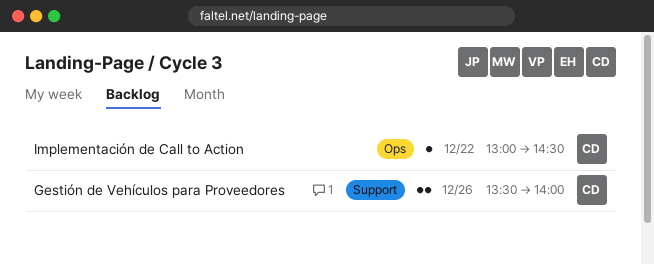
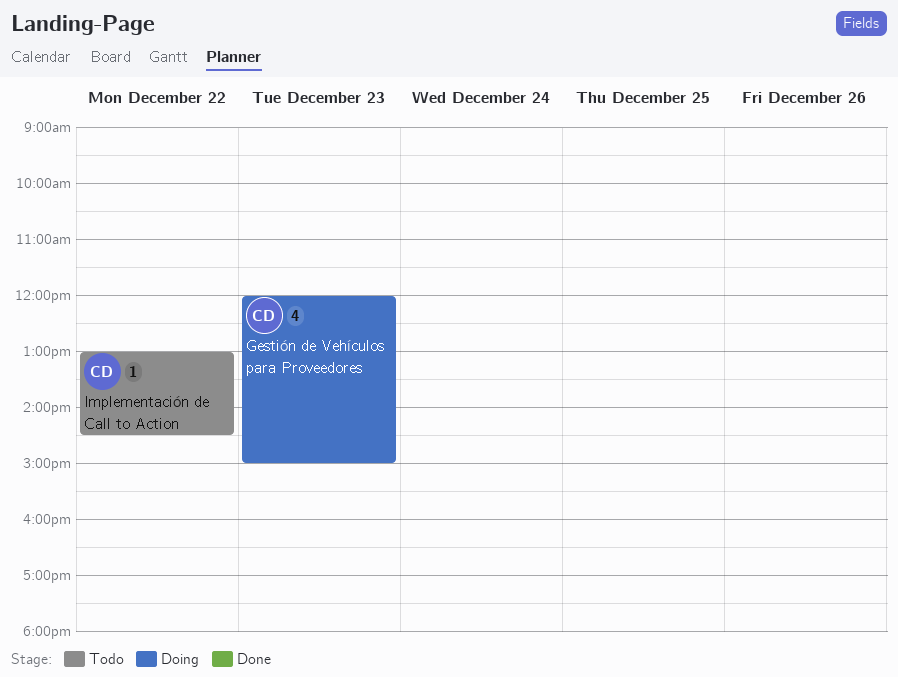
Gestión de Vehículos para Proveedores, estimate: 2 -> 4
Gestión de Vehículos para Proveedores, day: Dec 26 -> Dec 23
Gestión de Vehículos para Proveedores, begins: 13:30 -> 12:00
Gestión de Vehículos para Proveedores, ends: 14:00 -> 15:00

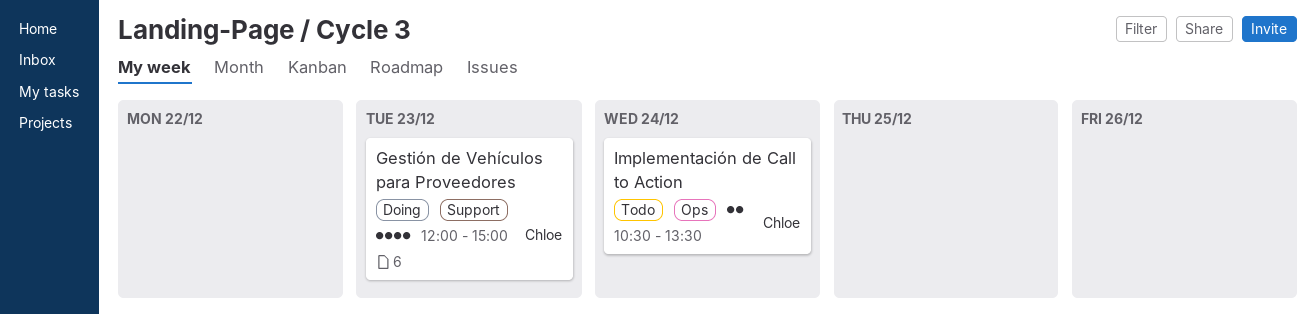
Implementación de Call to Action, estimate: 1 -> 2
Implementación de Call to Action, day: Dec 22 -> Dec 24
Implementación de Call to Action, begins: 13:00 -> 10:30
Implementación de Call to Action, ends: 14:30 -> 13:30

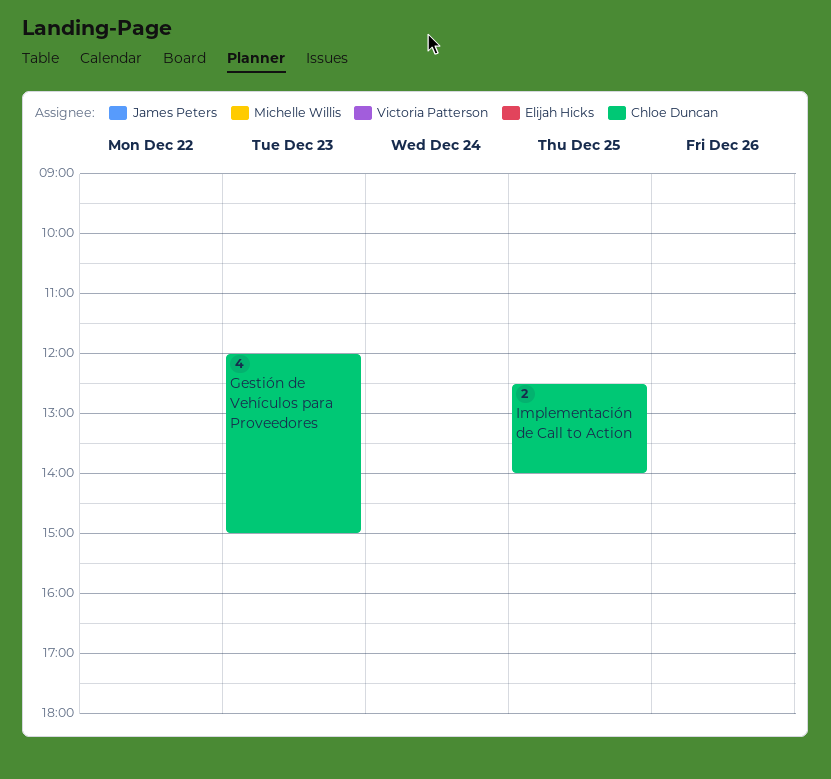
Implementación de Call to Action, day: Dec 24 -> Dec 25
Implementación de Call to Action, begins: 10:30 -> 12:30
Implementación de Call to Action, ends: 13:30 -> 14:00

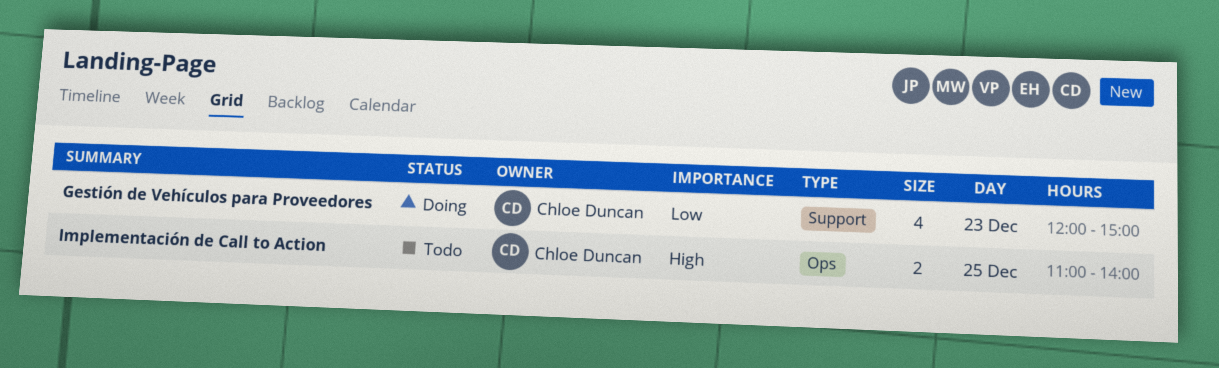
Implementación de Call to Action, begins: 12:30 -> 11:00

